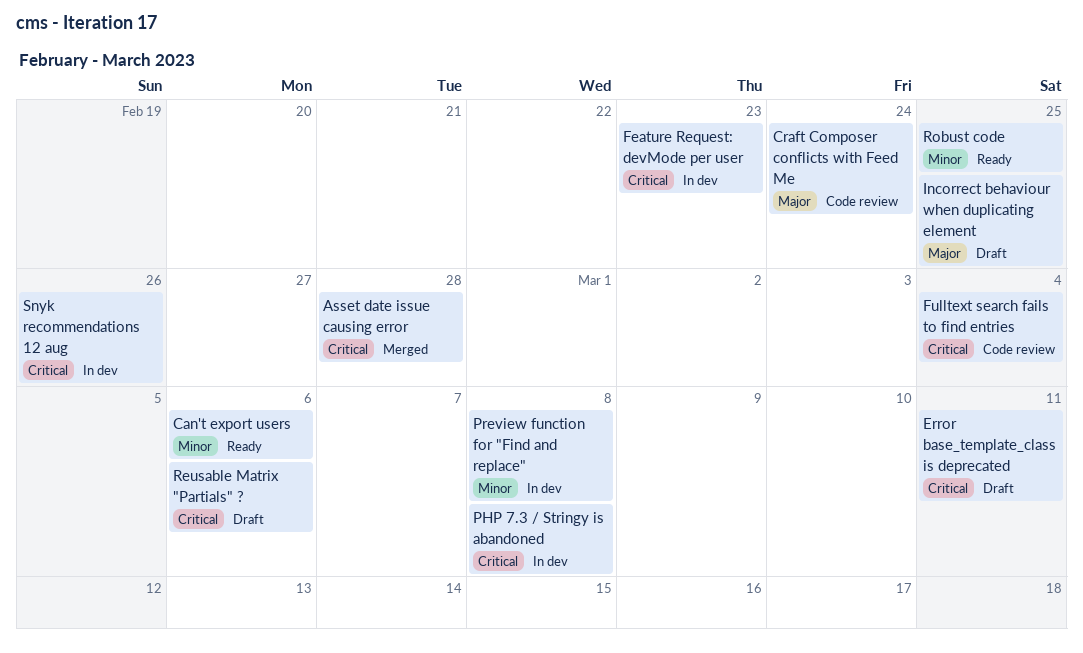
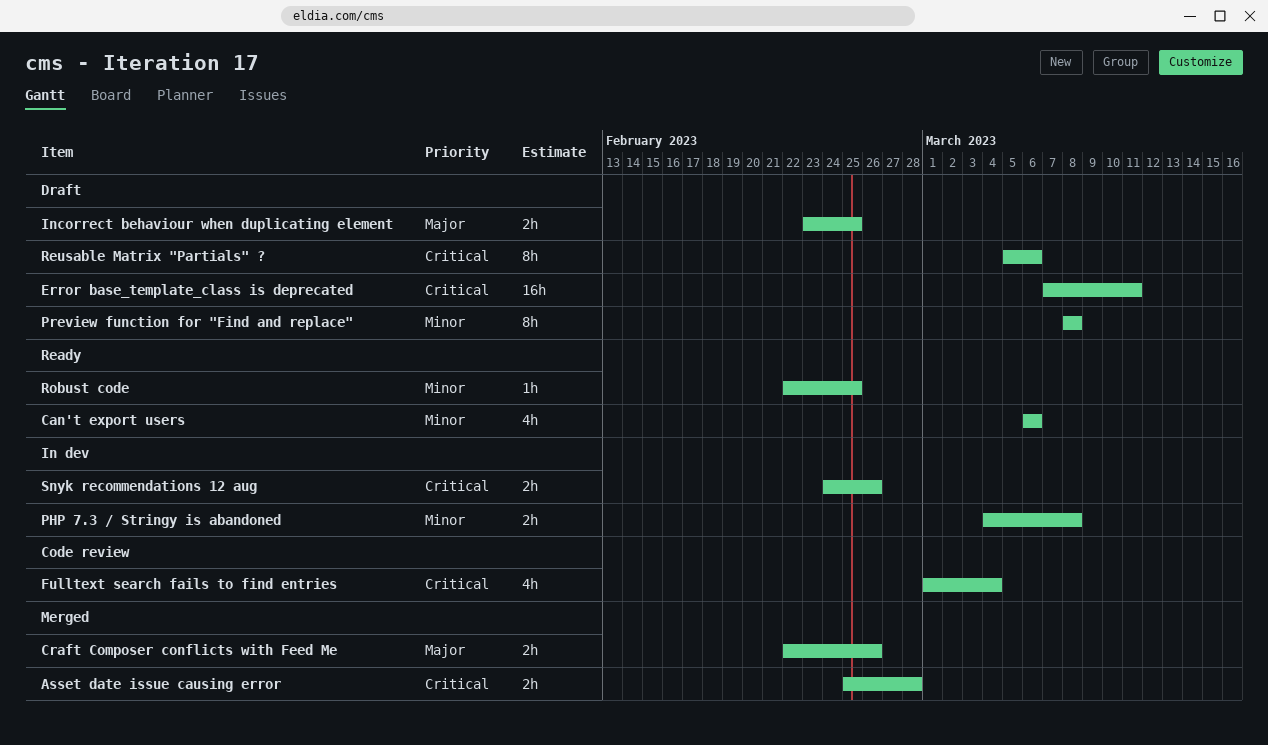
Craft Composer conflicts with Feed Me, status: Code review -> Merged
Craft Composer conflicts with Feed Me, due: Feb 24 -> Feb 26
Feature Request: devMode per user: present -> none
PHP 7.3 / Stringy is abandoned, priority: Critical -> Minor
Preview function for "Find and replace", status: In dev -> Draft

